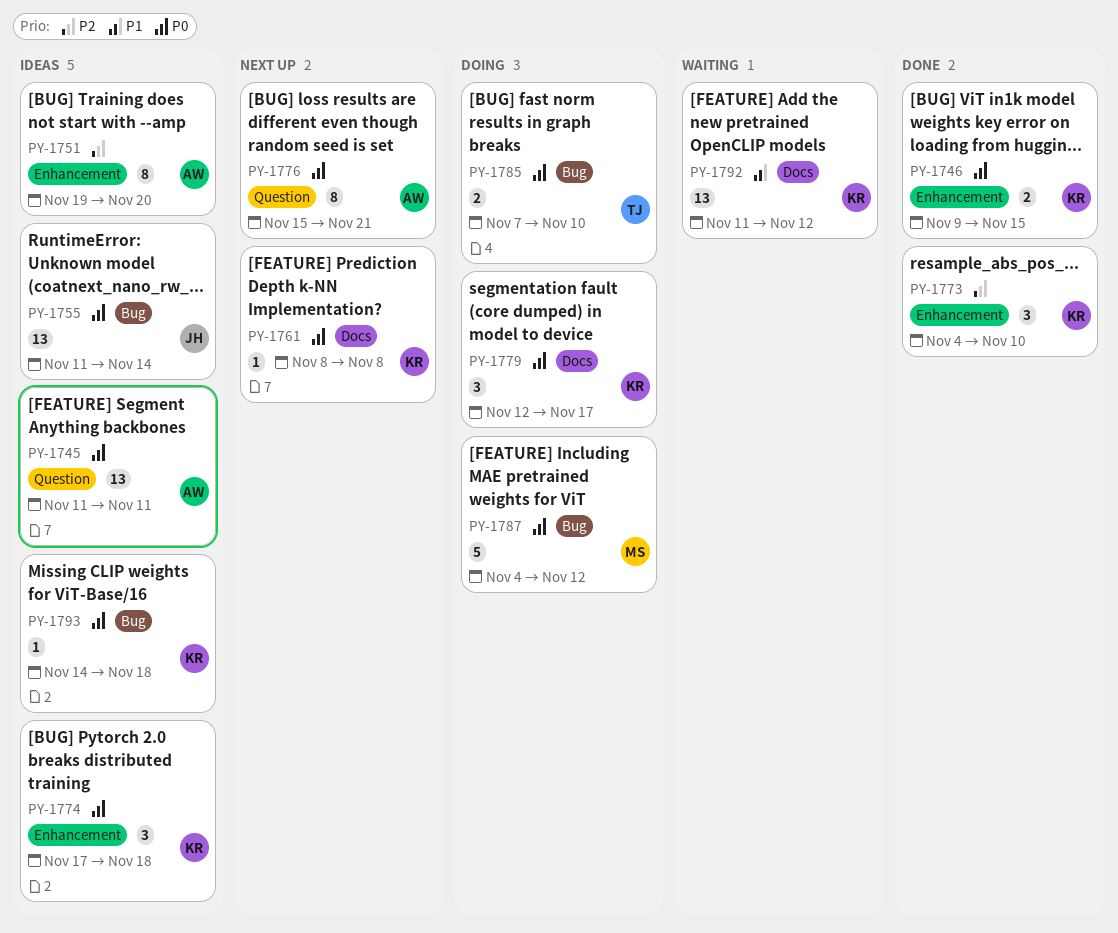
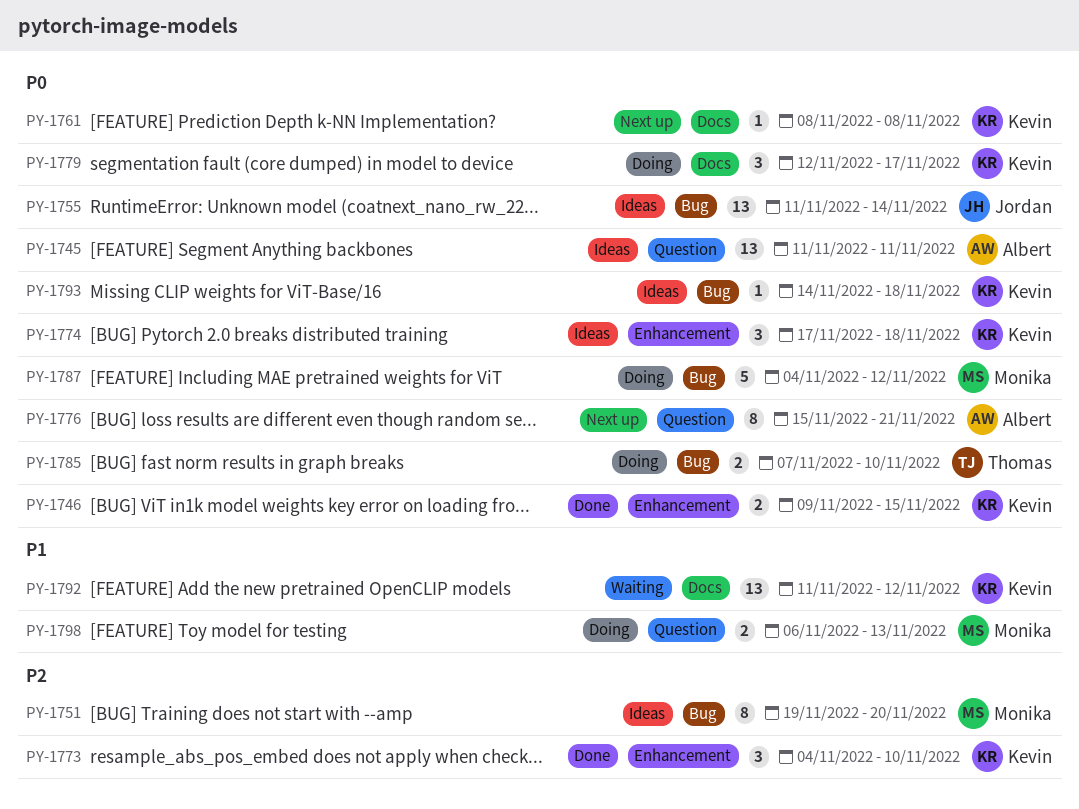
PY-1751, owner: Albert -> Monika
PY-1751, label: Enhancement -> Bug
PY-1798: none -> present

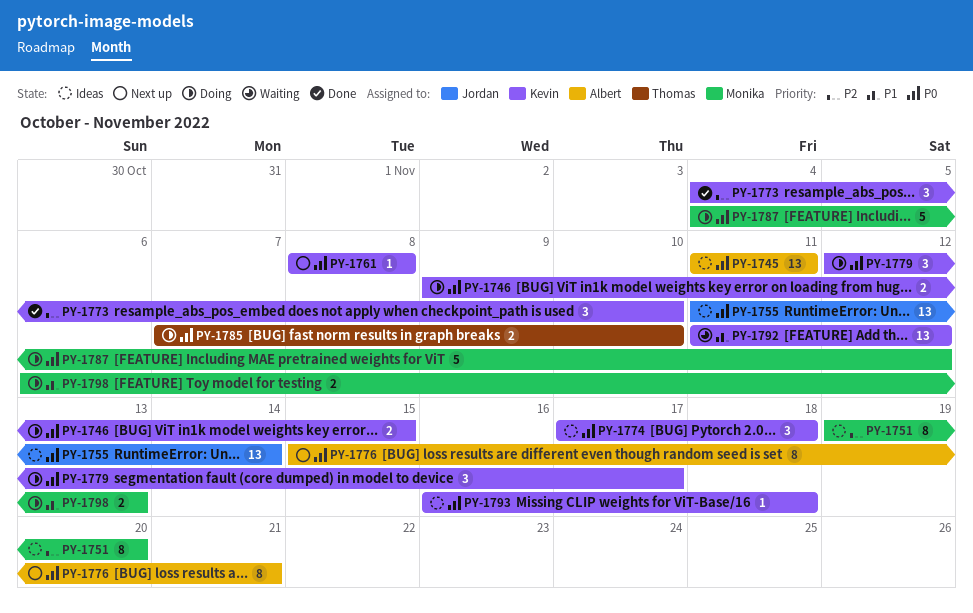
PY-1746, status: Done -> Doing
PY-1793, start: Nov 14 -> Nov 16

